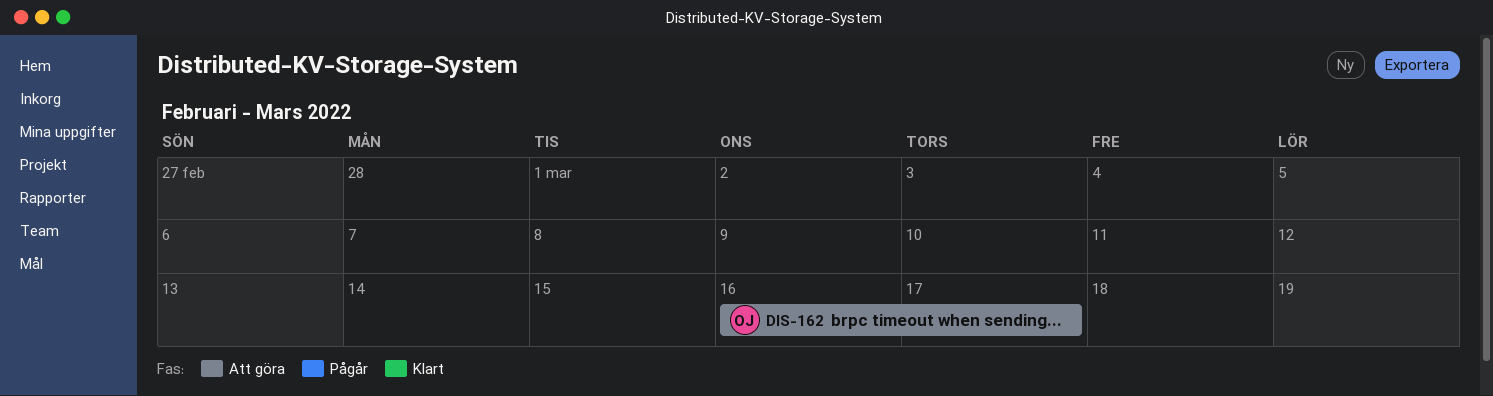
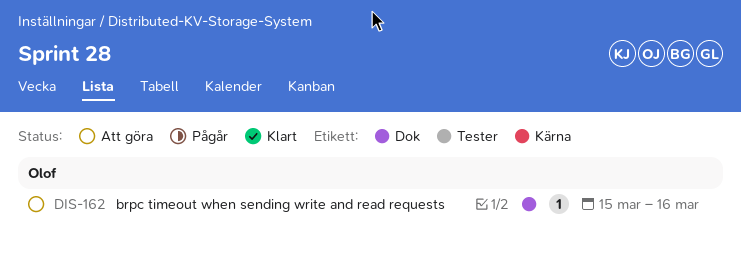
DIS-162, start: Mar 16 -> Mar 15
DIS-162, due: Mar 17 -> Mar 16

